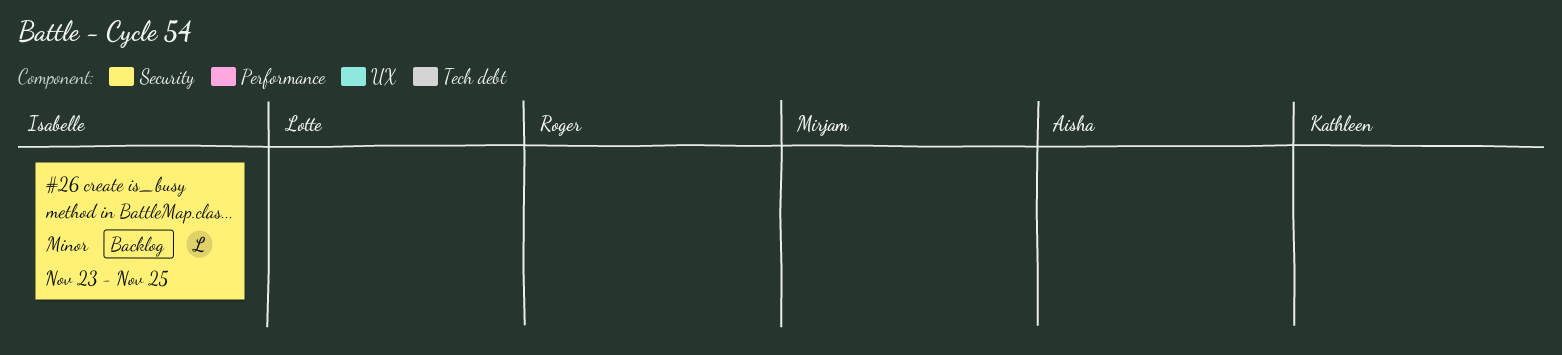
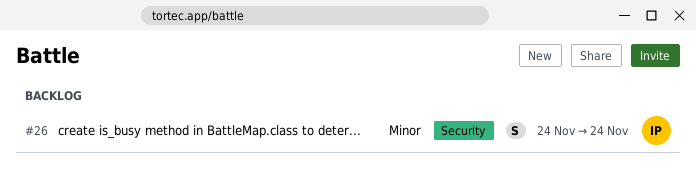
#26, estimate: L -> S
#26, start: Nov 23 -> Nov 24
#26, due: Nov 25 -> Nov 24

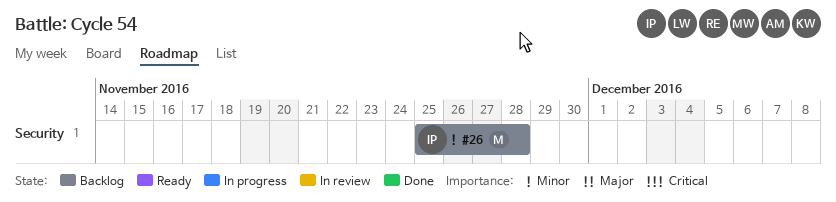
#26, estimate: S -> M
#26, start: Nov 24 -> Nov 25
#26, due: Nov 24 -> Nov 28

